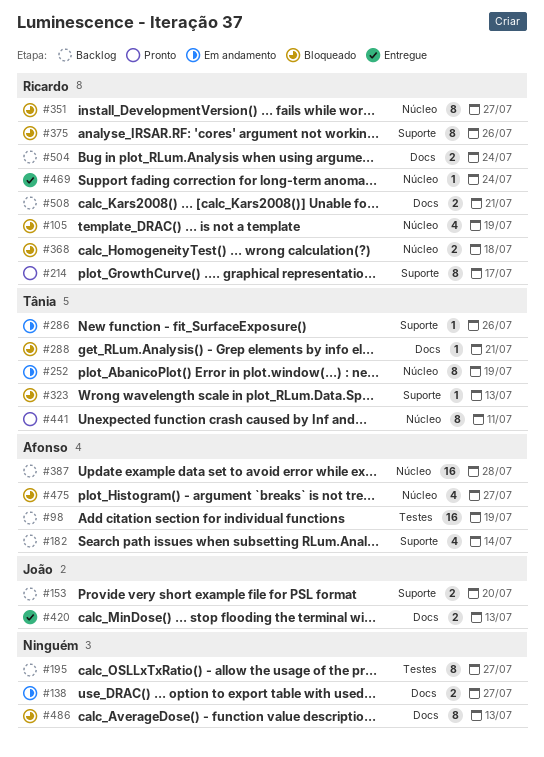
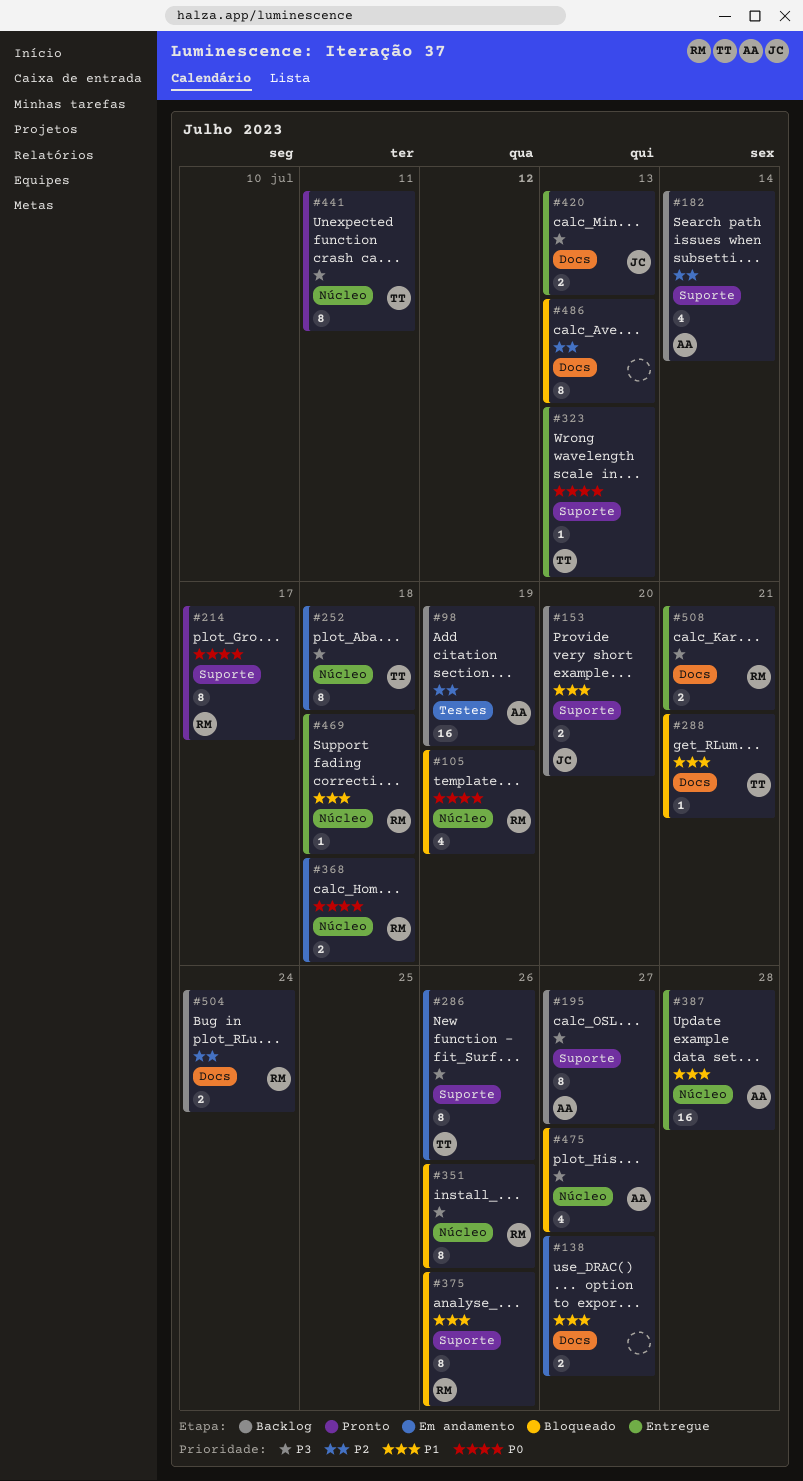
#195, owner: none -> Afonso
#195, label: Testes -> Suporte
#252, due: Jul 19 -> Jul 18
#286, estimate: 1 -> 8
#323, status: Bloqueado -> Entregue
#351, due: Jul 27 -> Jul 26
#368, status: Bloqueado -> Em andamento
#387, status: Backlog -> Entregue
#469, due: Jul 24 -> Jul 18
#508, status: Backlog -> Entregue

